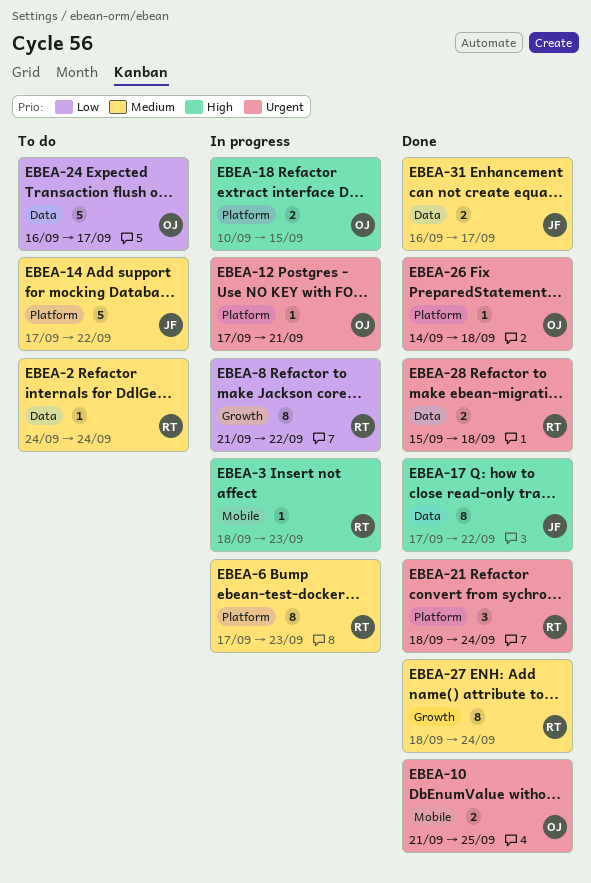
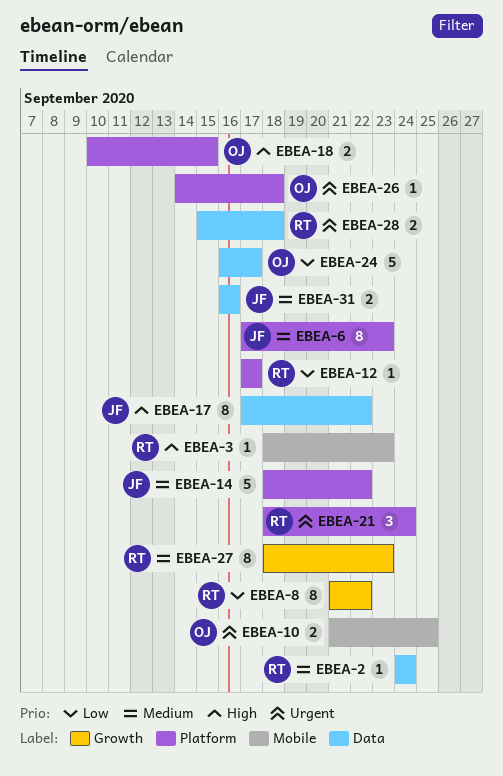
EBEA-6, owner: RT -> JF
EBEA-12, owner: OJ -> RT
EBEA-12, priority: Urgent -> Low
EBEA-12, due: Sep 21 -> Sep 17
EBEA-14, start: Sep 17 -> Sep 18
EBEA-27, due: Sep 24 -> Sep 23
EBEA-31, due: Sep 17 -> Sep 16

